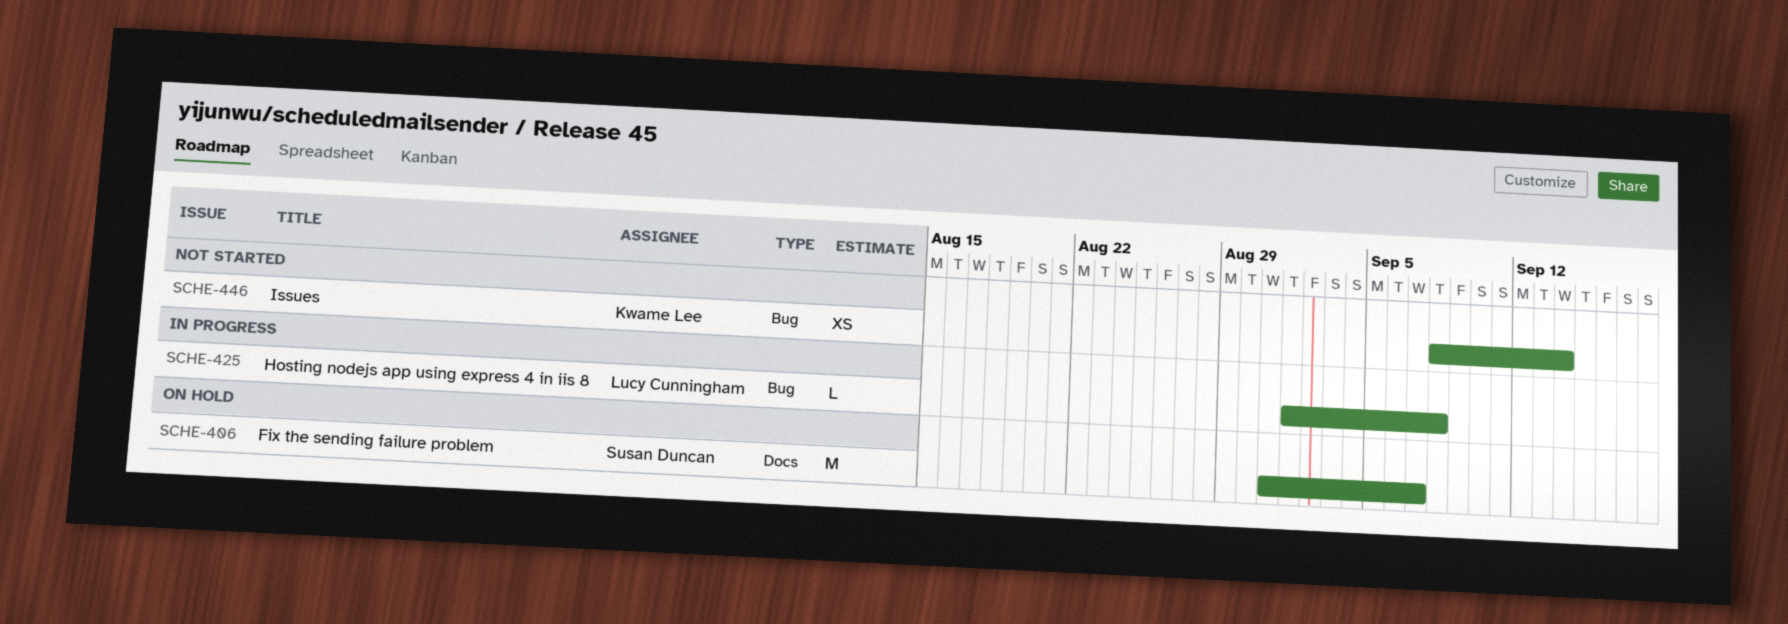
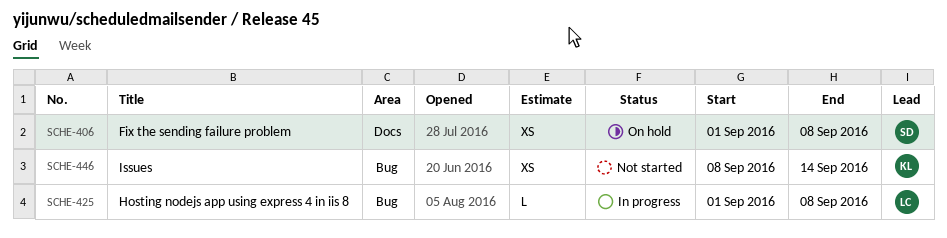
SCHE-406, estimate: M -> XS
SCHE-406, start: Aug 31 -> Sep 1
SCHE-406, due: Sep 7 -> Sep 8

